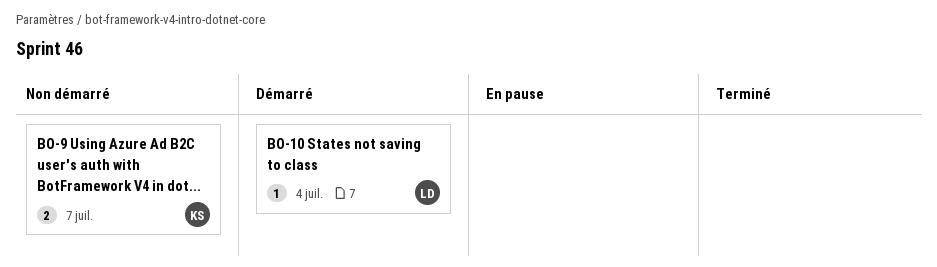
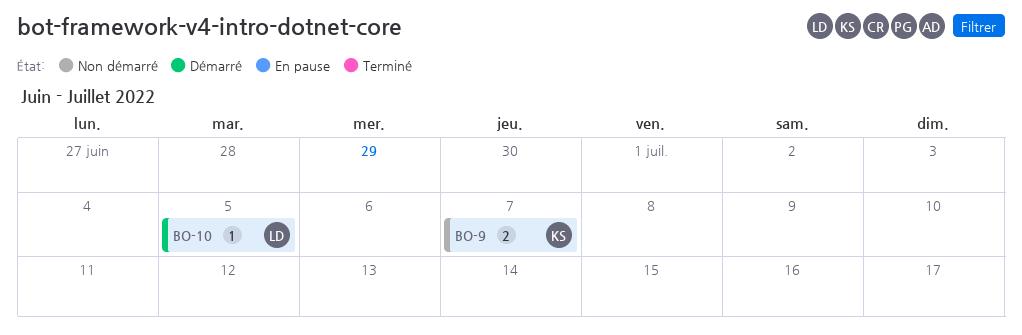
BO-10, due: Jul 4 -> Jul 5

